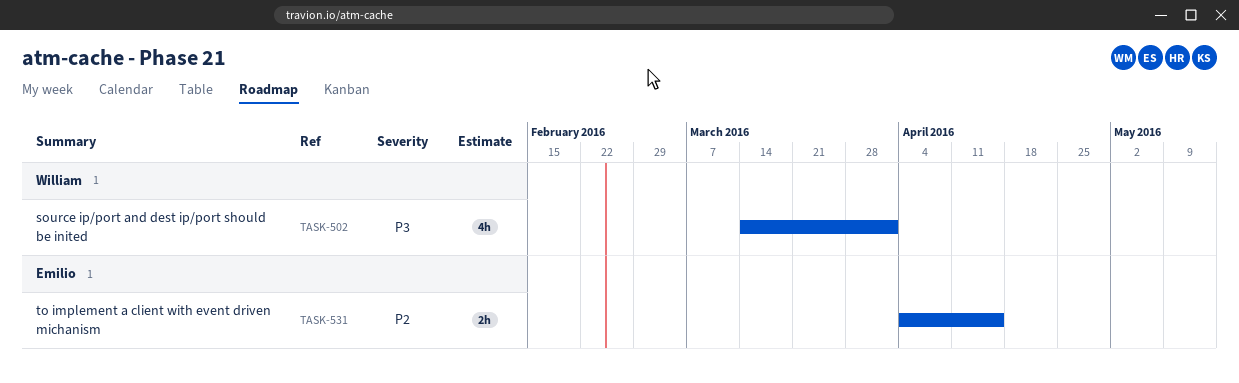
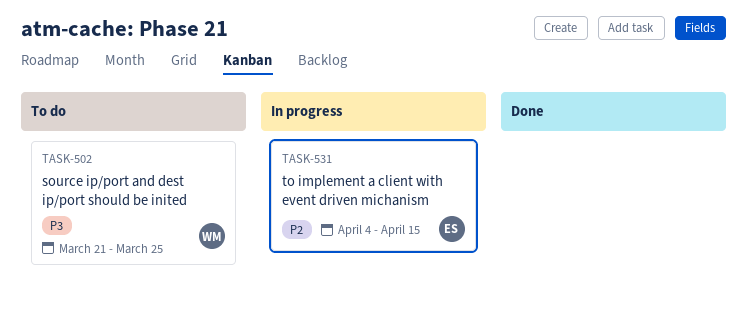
TASK-502, start: Mar 14 -> Mar 21
TASK-502, due: Apr 1 -> Mar 25

